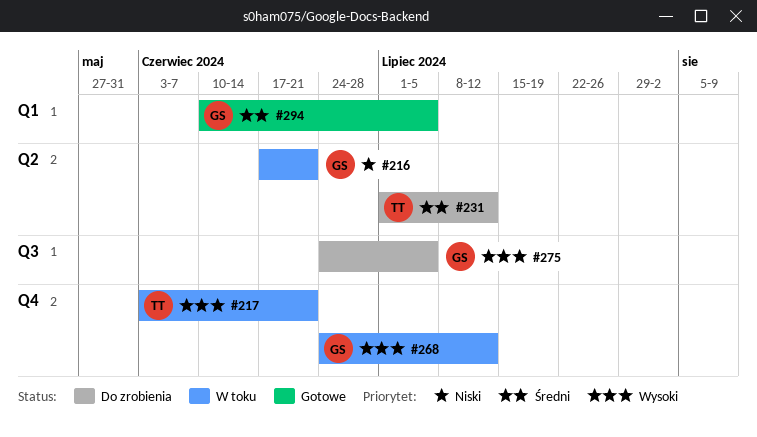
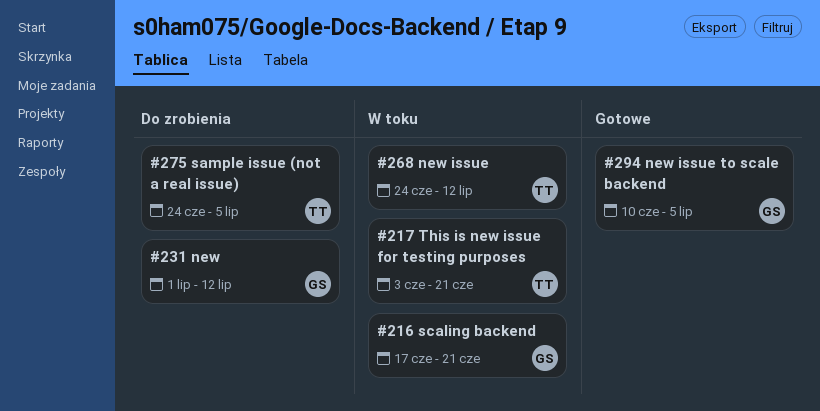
#231, owner: TT -> GS
#268, owner: GS -> TT
#275, owner: GS -> TT

